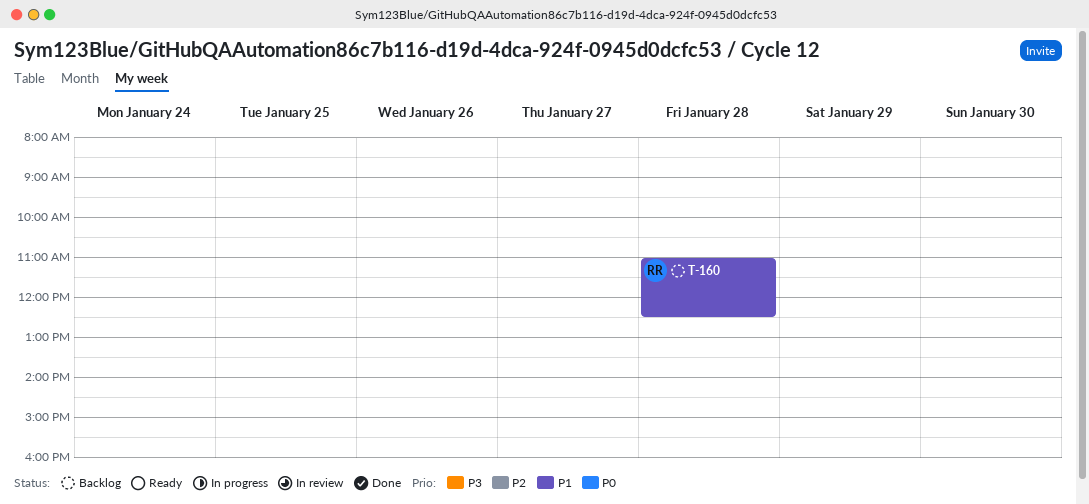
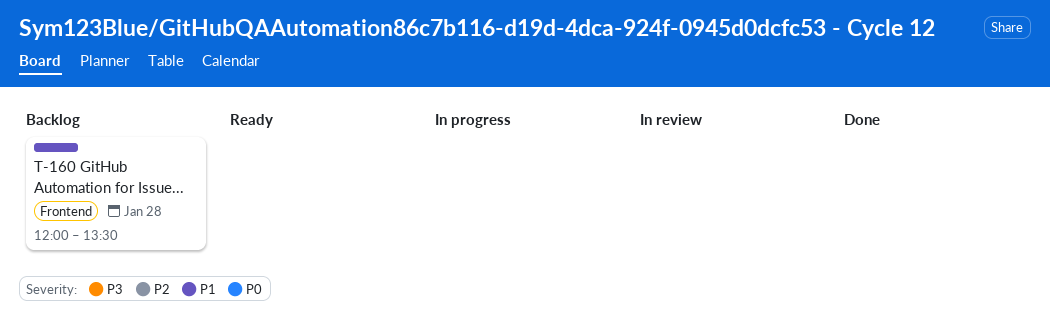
T-160, begins: 11:00 -> 12:00
T-160, ends: 12:30 -> 13:30

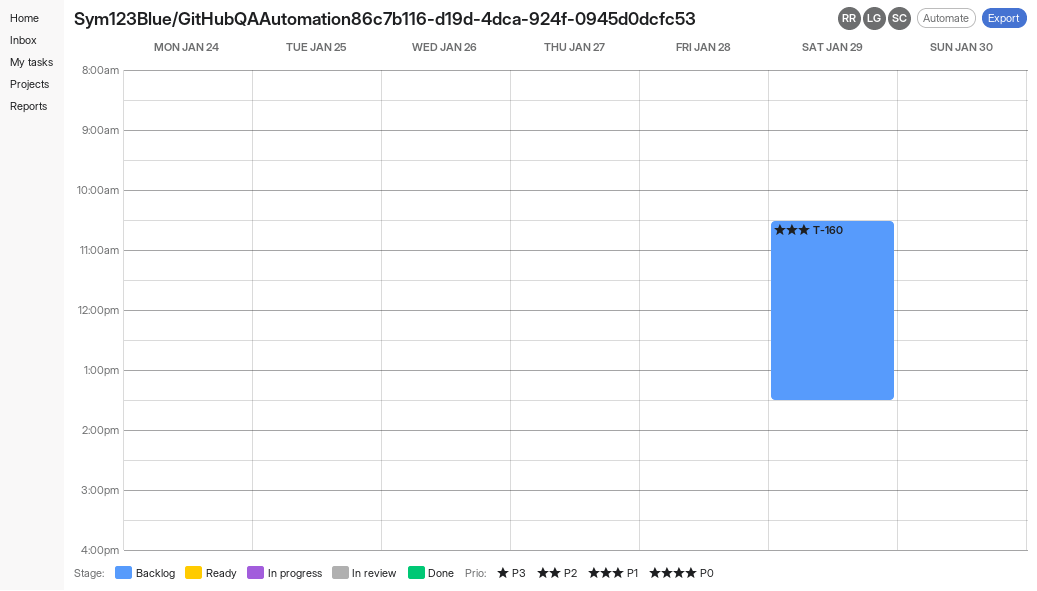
T-160, day: Jan 28 -> Jan 29
T-160, begins: 12:00 -> 10:30

